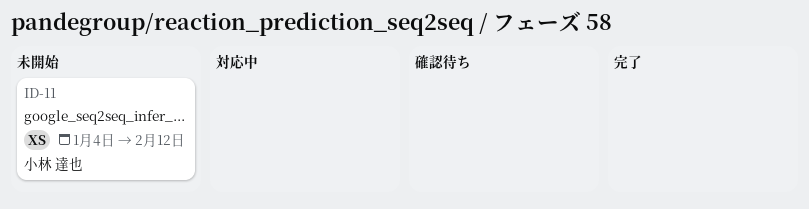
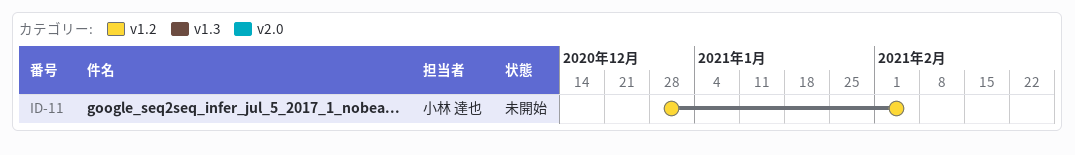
ID-11, start: Jan 4 -> Dec 28
ID-11, due: Feb 12 -> Feb 5

